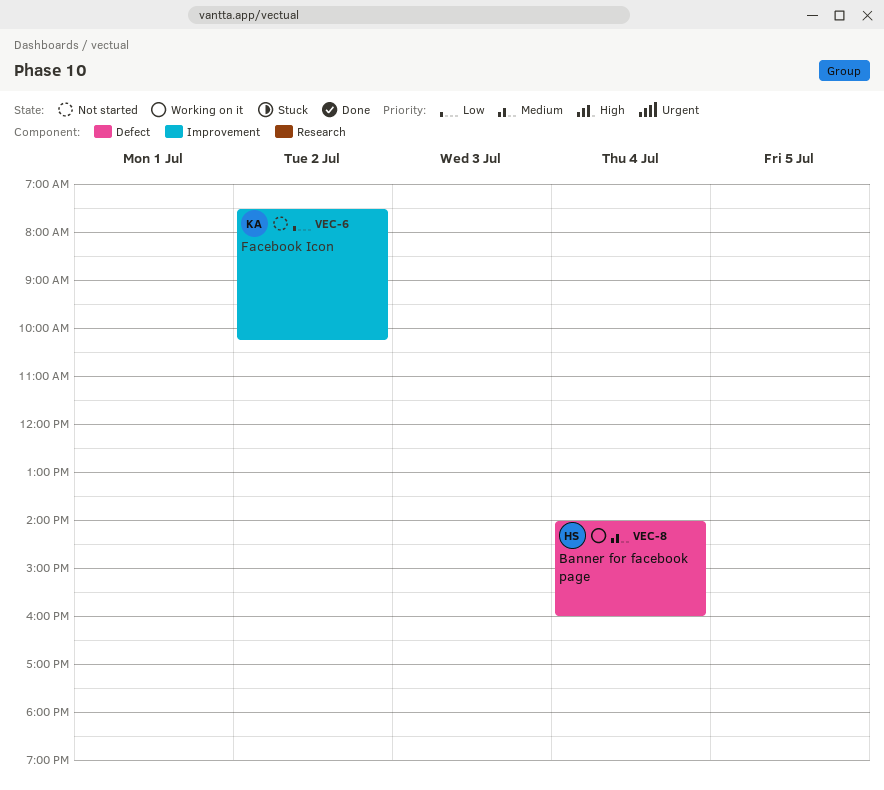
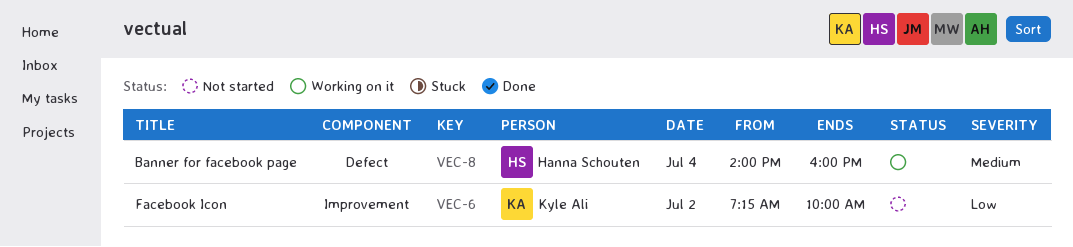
VEC-6, begins: 07:30 -> 07:15
VEC-6, ends: 10:15 -> 10:00

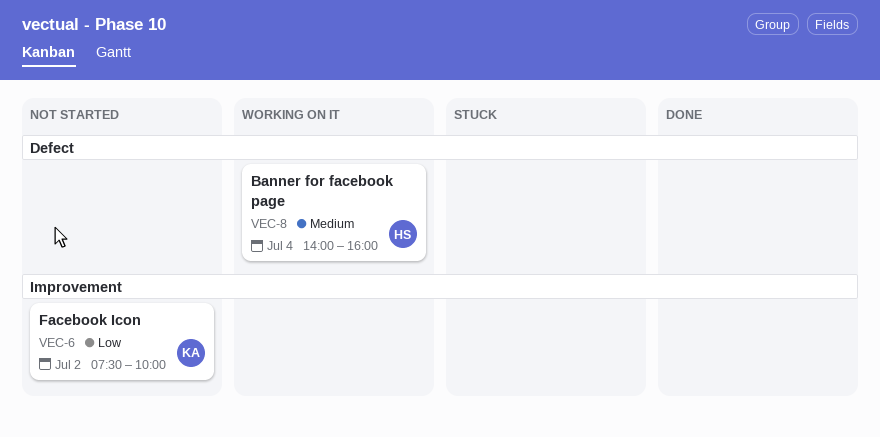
VEC-6, begins: 07:15 -> 07:30

